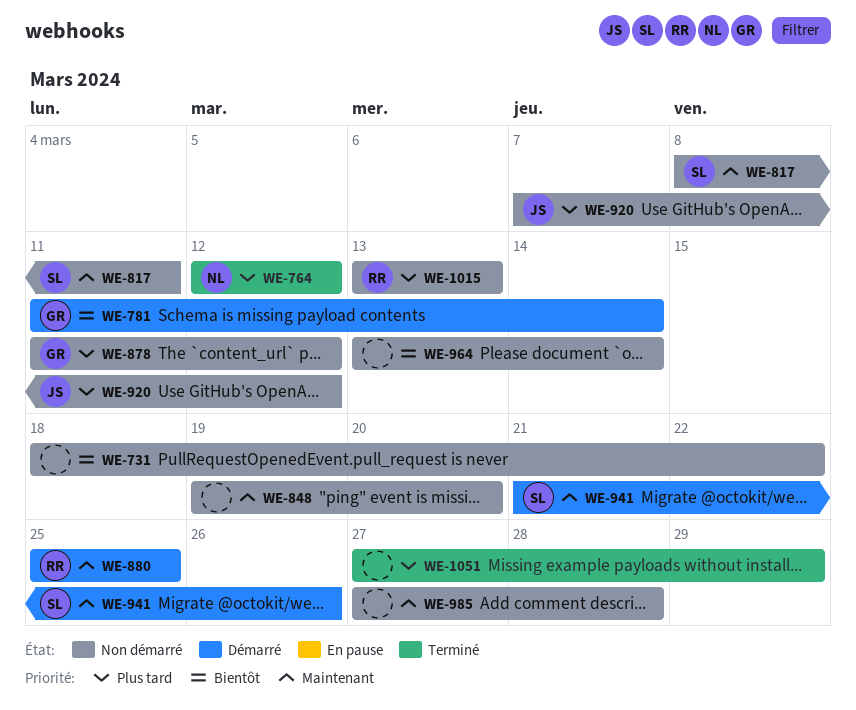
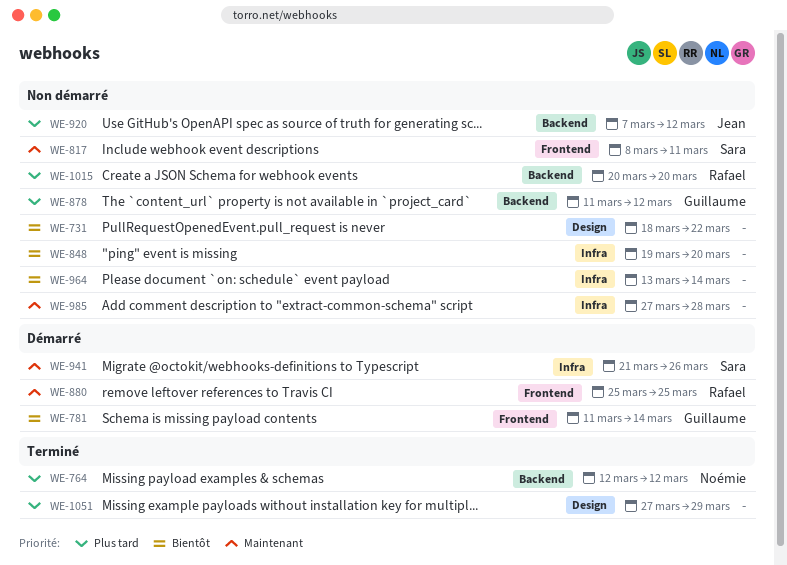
WE-848, priority: Maintenant -> Bientôt
WE-1015, start: Mar 13 -> Mar 20
WE-1015, due: Mar 13 -> Mar 20

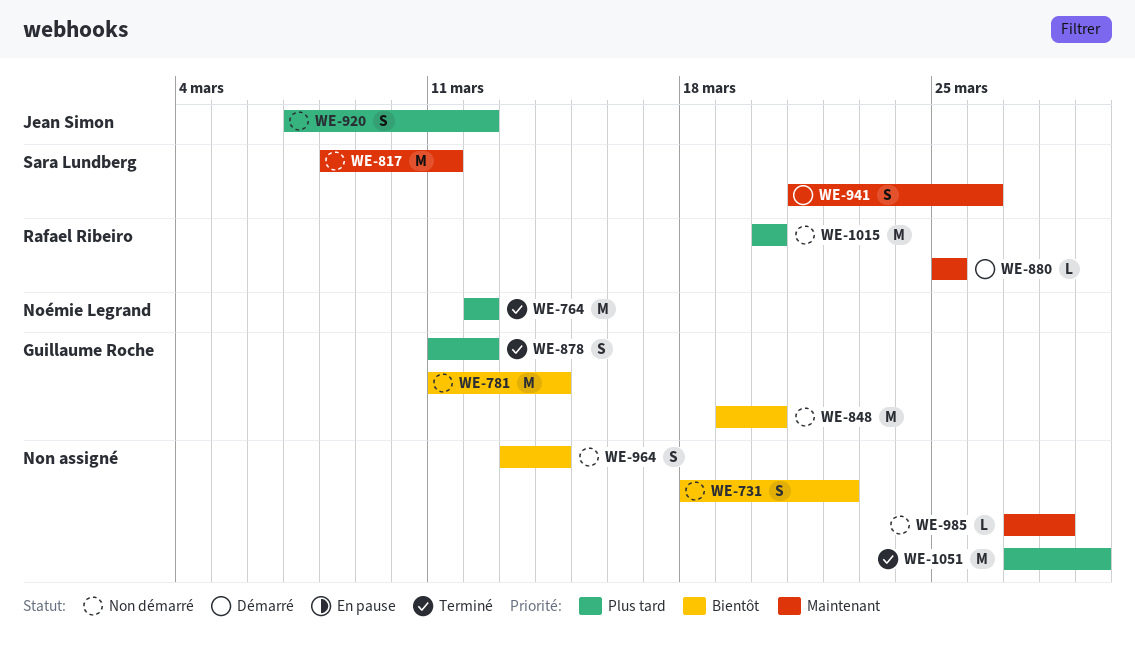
WE-781, status: Démarré -> Non démarré
WE-848, owner: none -> Guillaume Roche
WE-878, status: Non démarré -> Terminé

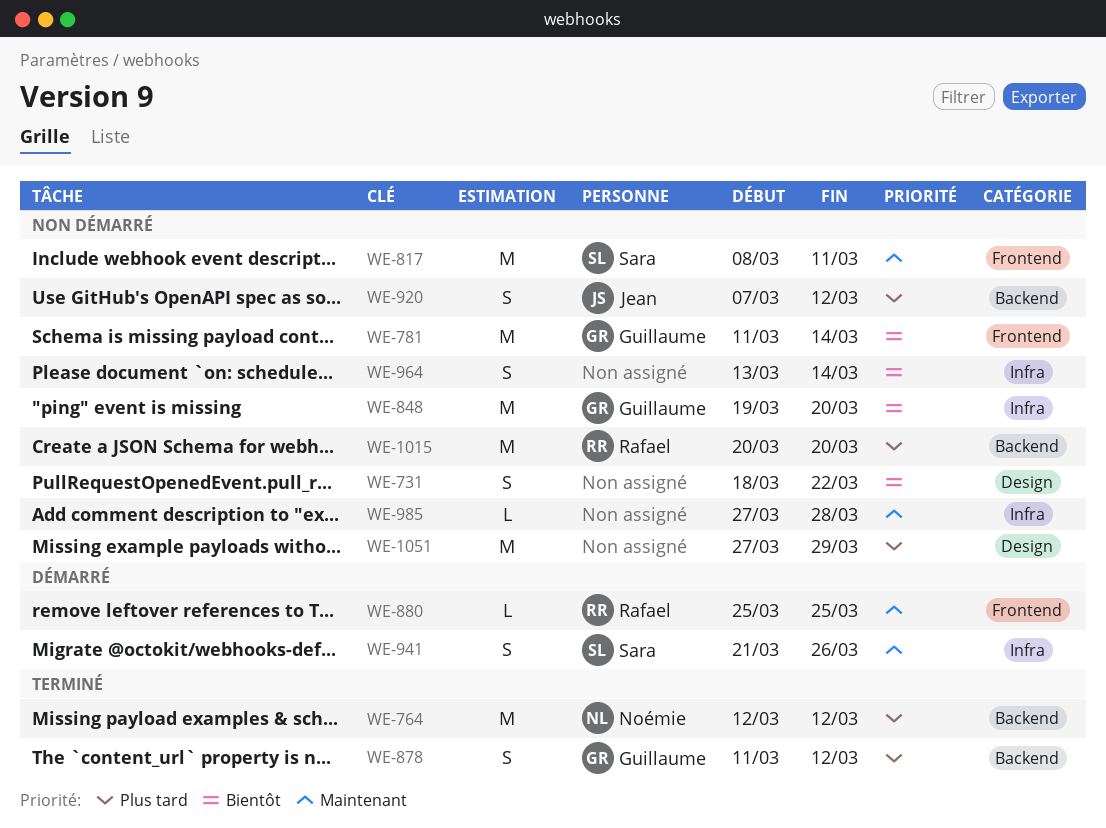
WE-1051, status: Terminé -> Non démarré

